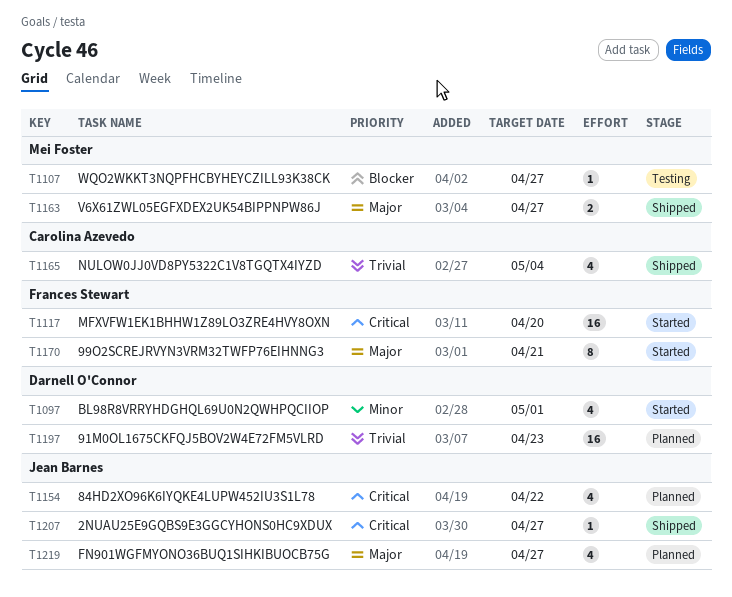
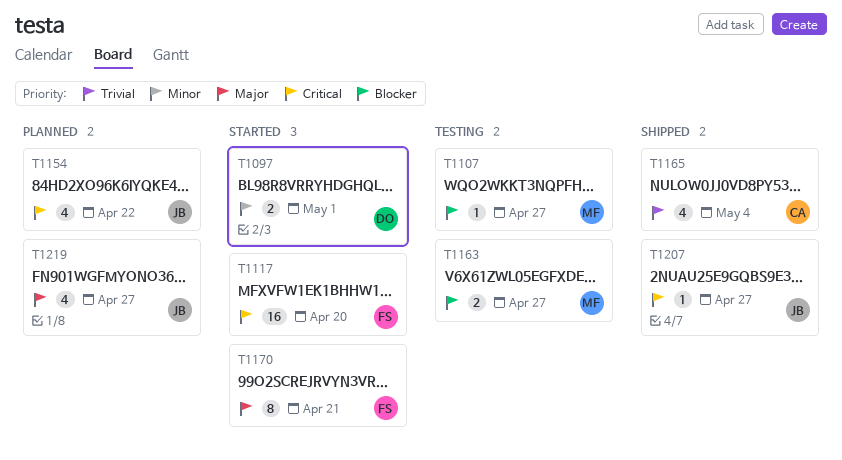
T1097, estimate: 4 -> 2
T1163, status: Shipped -> Testing
T1163, priority: Major -> Blocker
T1197: present -> none

